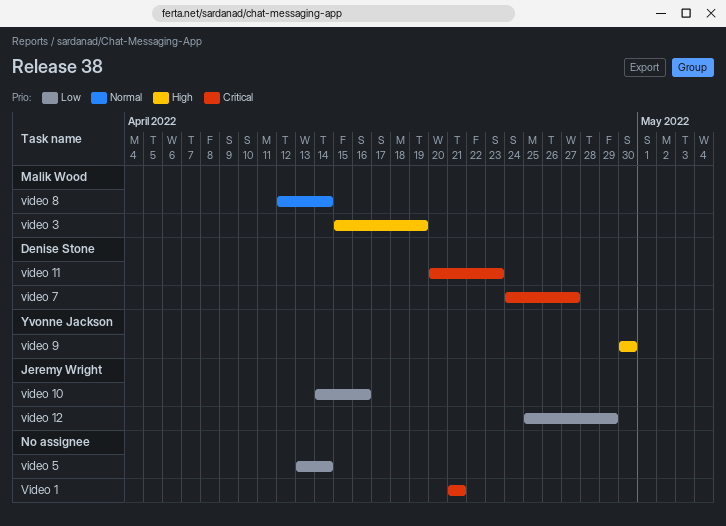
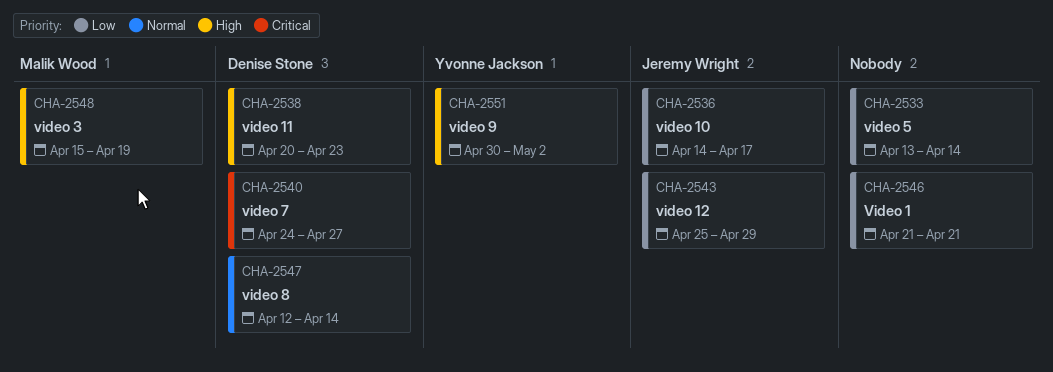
Video 1, priority: Critical -> Low
video 10, due: Apr 16 -> Apr 17
video 11, priority: Critical -> High
video 8, owner: Malik Wood -> Denise Stone
video 9, due: Apr 30 -> May 2

